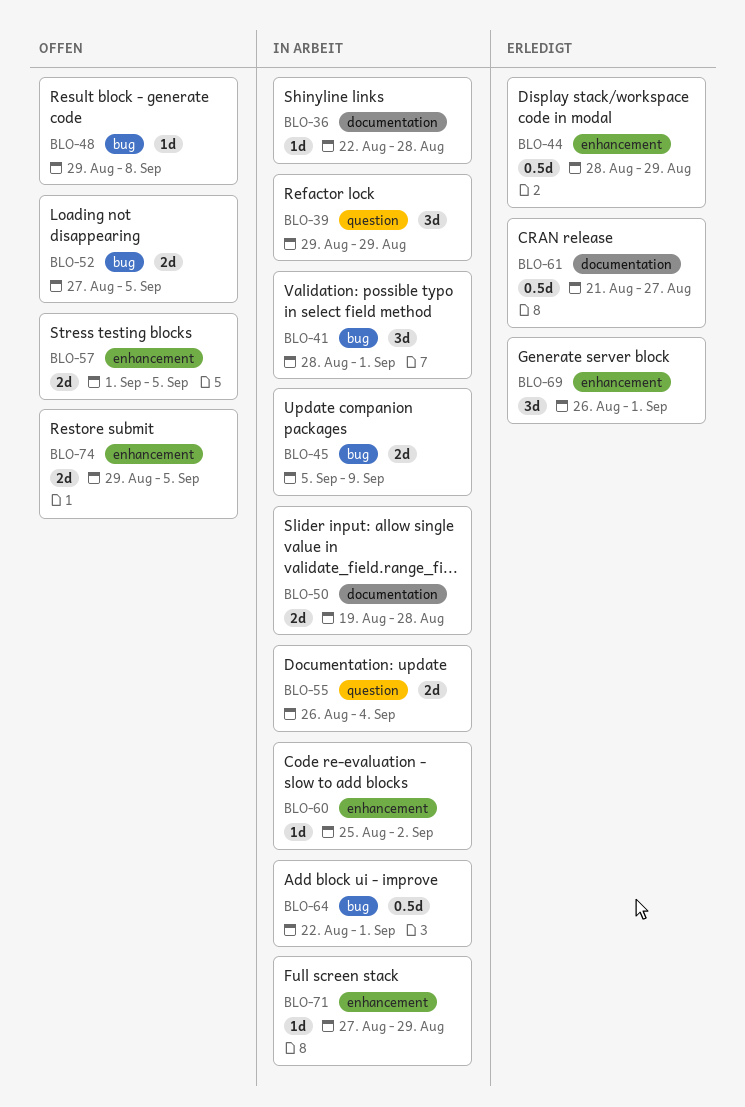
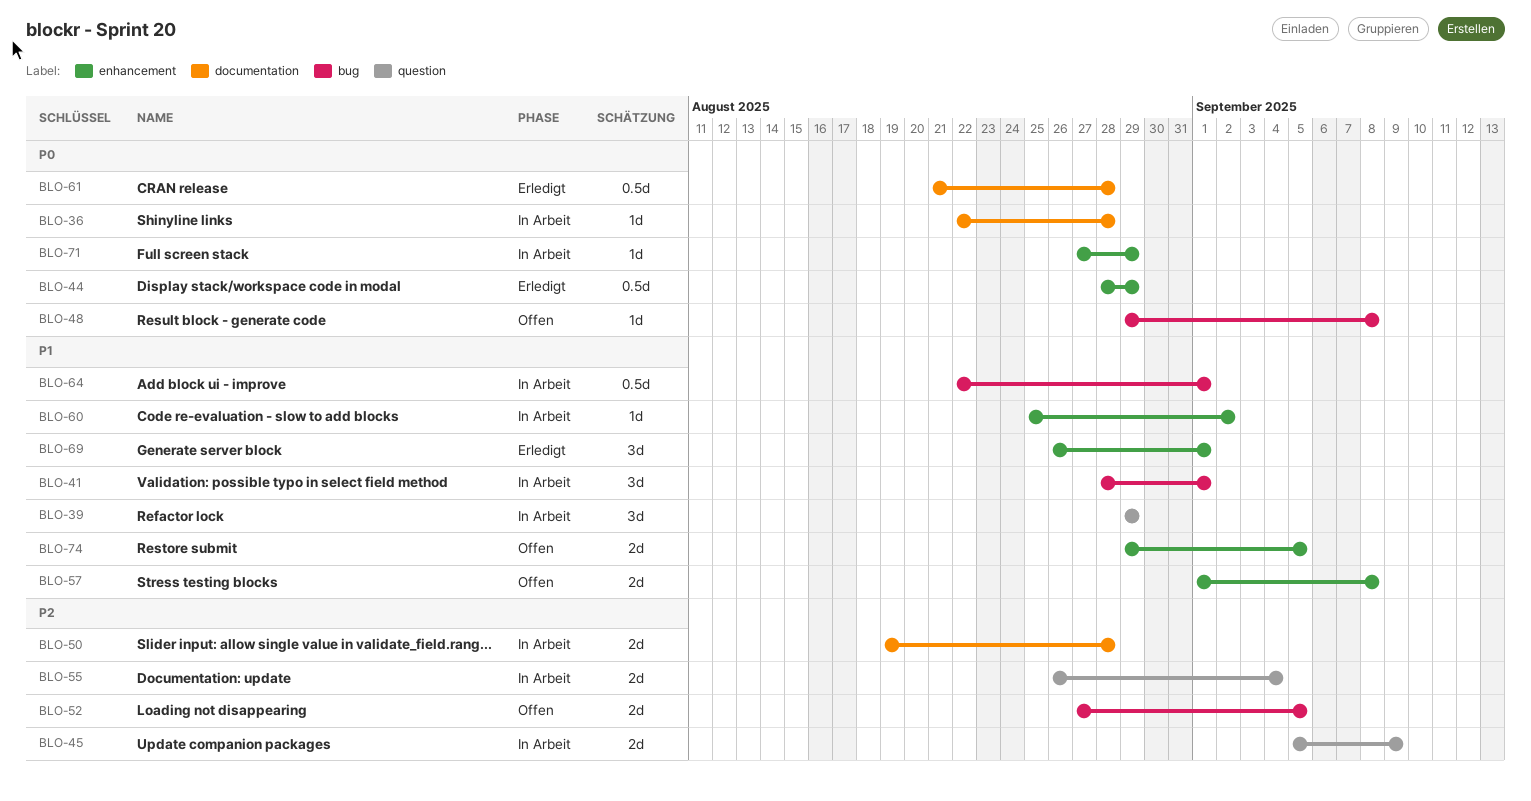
BLO-45, label: bug -> question
BLO-57, due: Sep 5 -> Sep 8
BLO-61, due: Aug 27 -> Aug 28

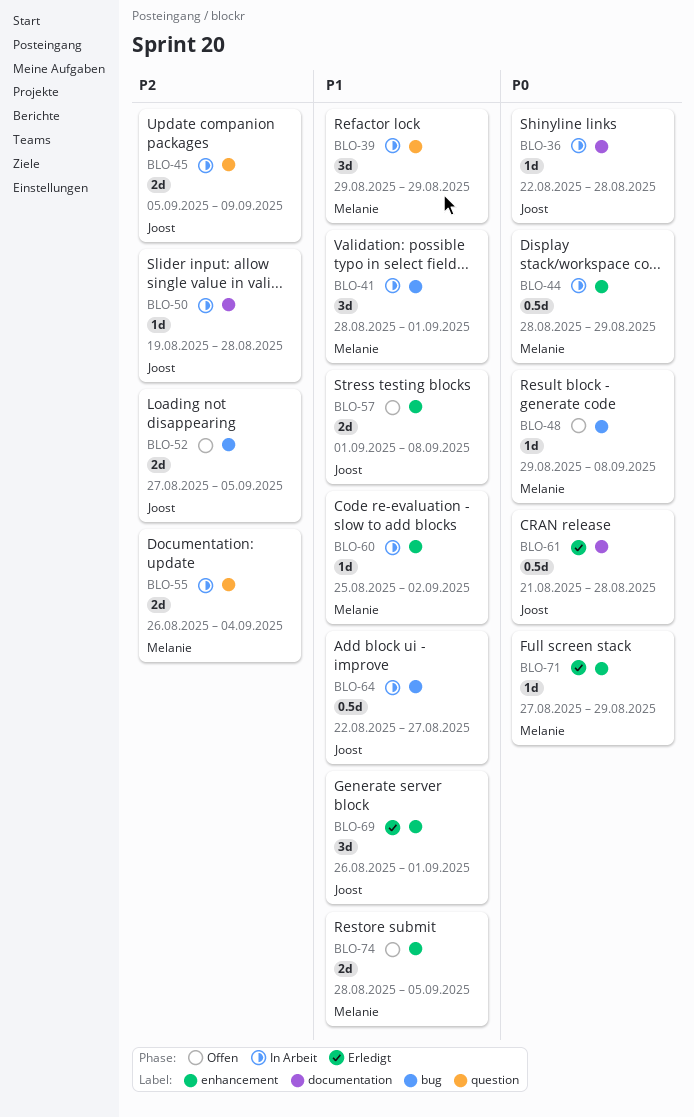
BLO-44, status: Erledigt -> In Arbeit
BLO-50, estimate: 2d -> 1d
BLO-64, due: Sep 1 -> Aug 27
BLO-71, status: In Arbeit -> Erledigt
BLO-74, start: Aug 29 -> Aug 28

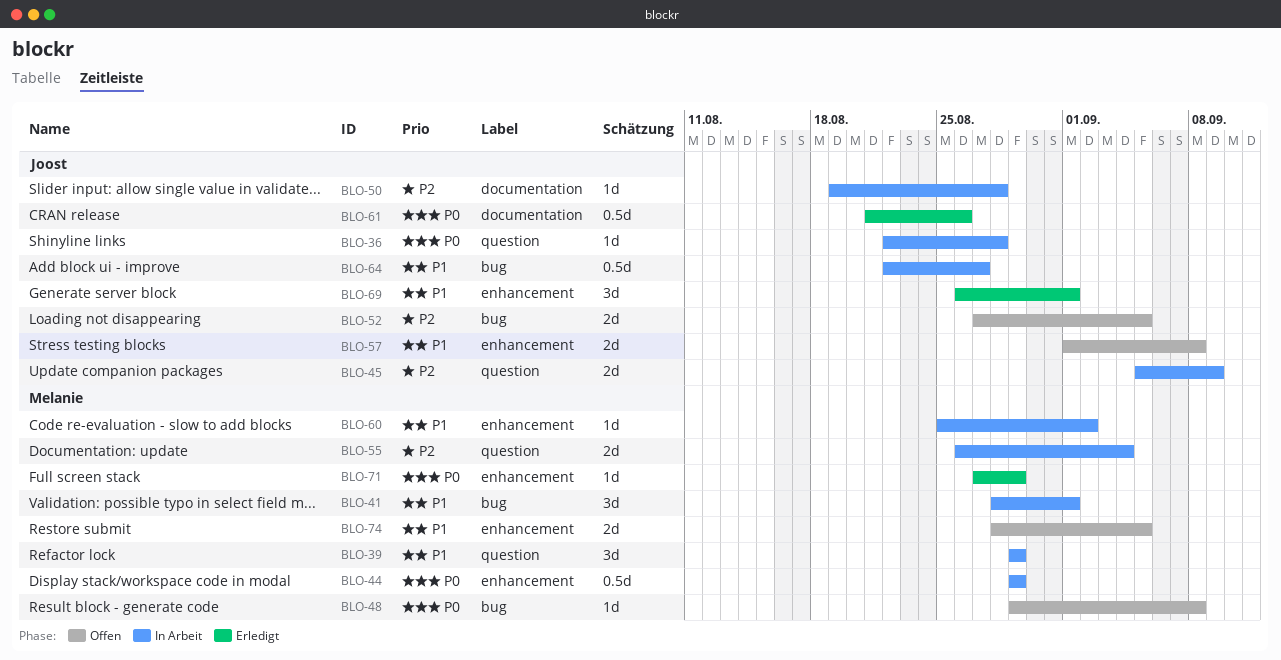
BLO-36, label: documentation -> question
BLO-44, start: Aug 28 -> Aug 29
BLO-61, due: Aug 28 -> Aug 26

